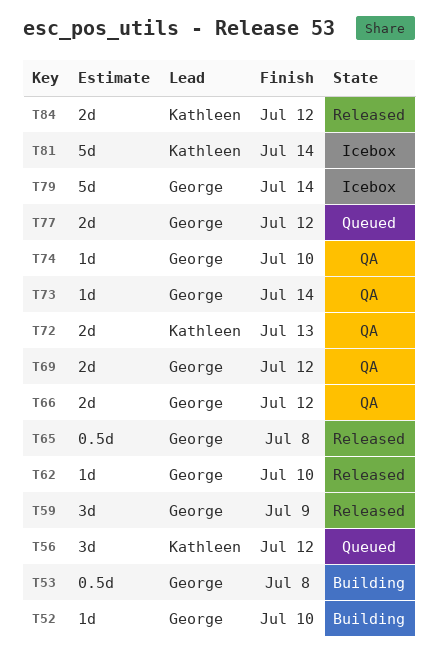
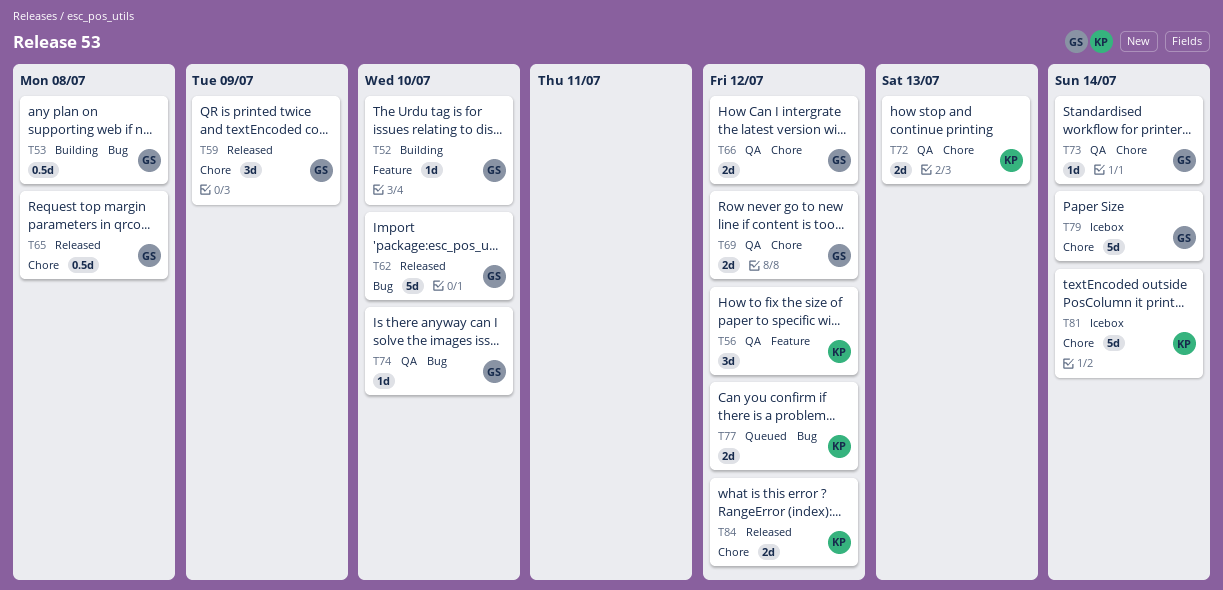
T56, status: Queued -> QA
T62, estimate: 1d -> 5d
T77, owner: George -> Kathleen

